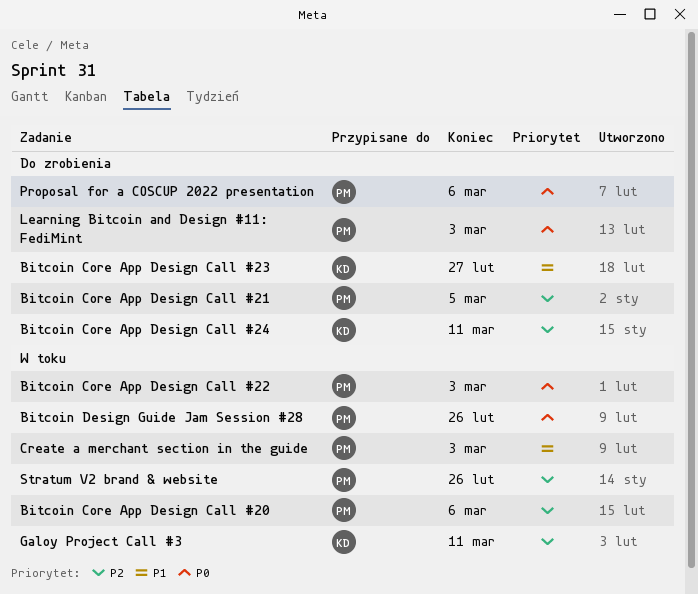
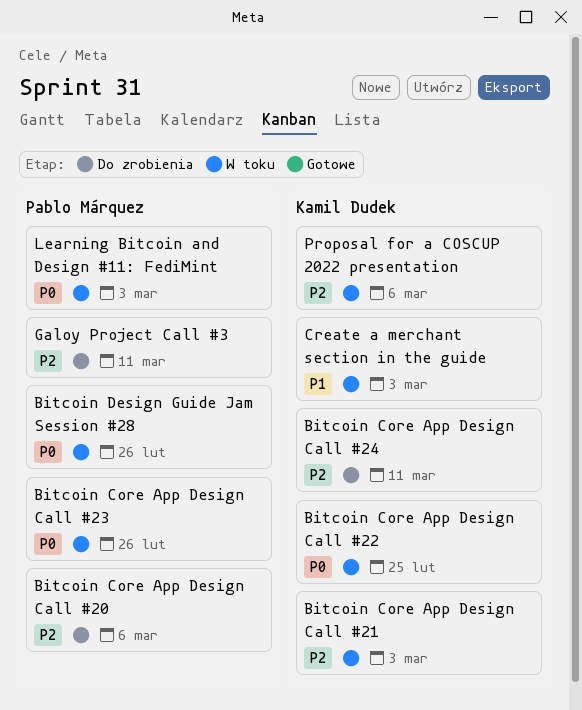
Bitcoin Core App Design Call #20, status: W toku -> Do zrobienia
Bitcoin Core App Design Call #21, status: Do zrobienia -> W toku
Bitcoin Core App Design Call #21, owner: Pablo Márquez -> Kamil Dudek
Bitcoin Core App Design Call #21, due: Mar 5 -> Mar 3
Bitcoin Core App Design Call #22, owner: Pablo Márquez -> Kamil Dudek
Bitcoin Core App Design Call #22, due: Mar 3 -> Feb 25
Bitcoin Core App Design Call #23, status: Do zrobienia -> W toku
Bitcoin Core App Design Call #23, owner: Kamil Dudek -> Pablo Márquez
Bitcoin Core App Design Call #23, priority: P1 -> P0
Bitcoin Core App Design Call #23, due: Feb 27 -> Feb 26
Create a merchant section in the guide, owner: Pablo Márquez -> Kamil Dudek
Galoy Project Call #3, status: W toku -> Do zrobienia
Galoy Project Call #3, owner: Kamil Dudek -> Pablo Márquez
Learning Bitcoin and Design #11: FediMint, status: Do zrobienia -> W toku
Proposal for a COSCUP 2022 presentation, status: Do zrobienia -> W toku
Proposal for a COSCUP 2022 presentation, owner: Pablo Márquez -> Kamil Dudek
Proposal for a COSCUP 2022 presentation, priority: P0 -> P2
Stratum V2 brand & website: present -> none

